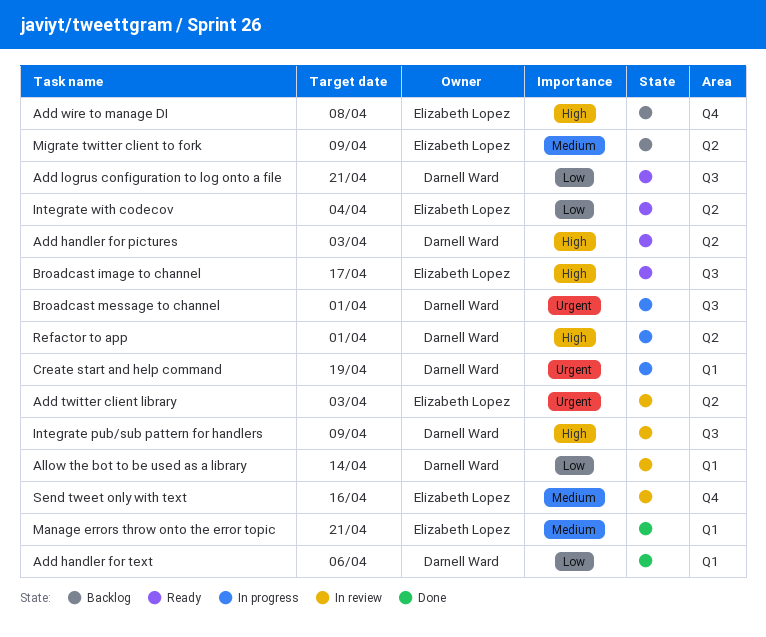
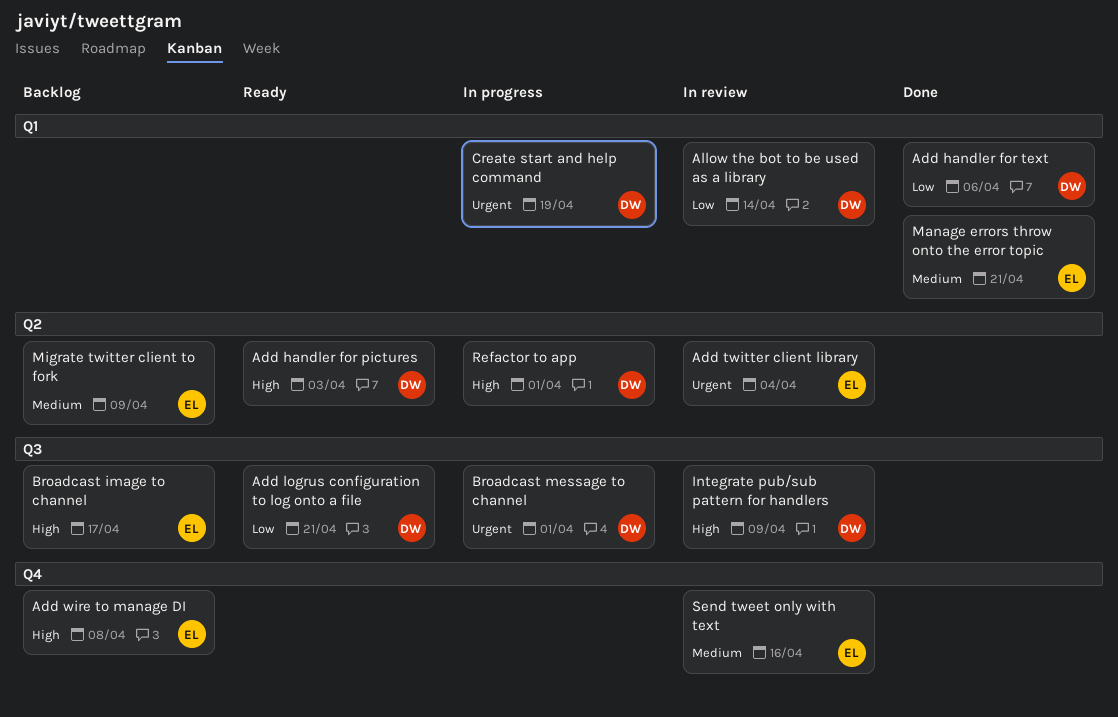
Add twitter client library, due: Apr 3 -> Apr 4
Broadcast image to channel, status: Ready -> Backlog
Integrate with codecov: present -> none

